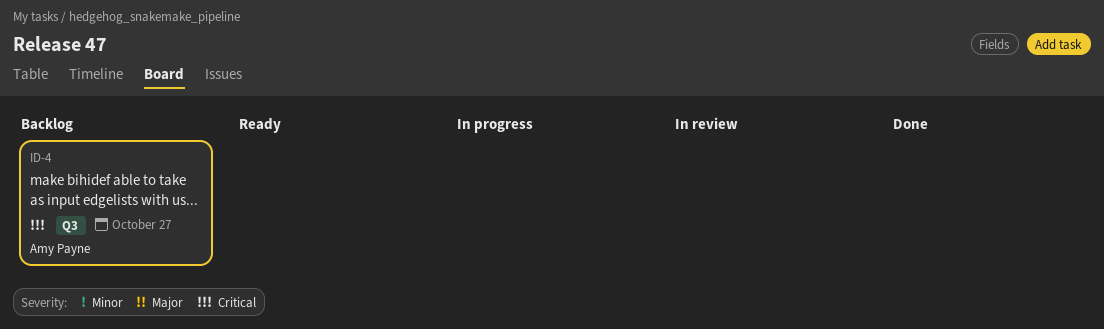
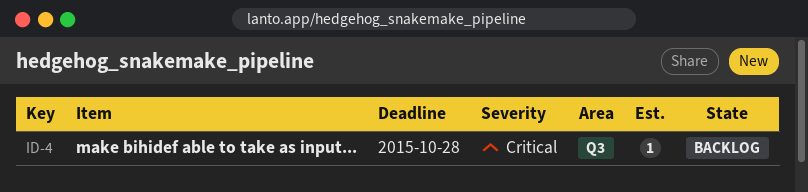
ID-4, due: Oct 27 -> Oct 28

